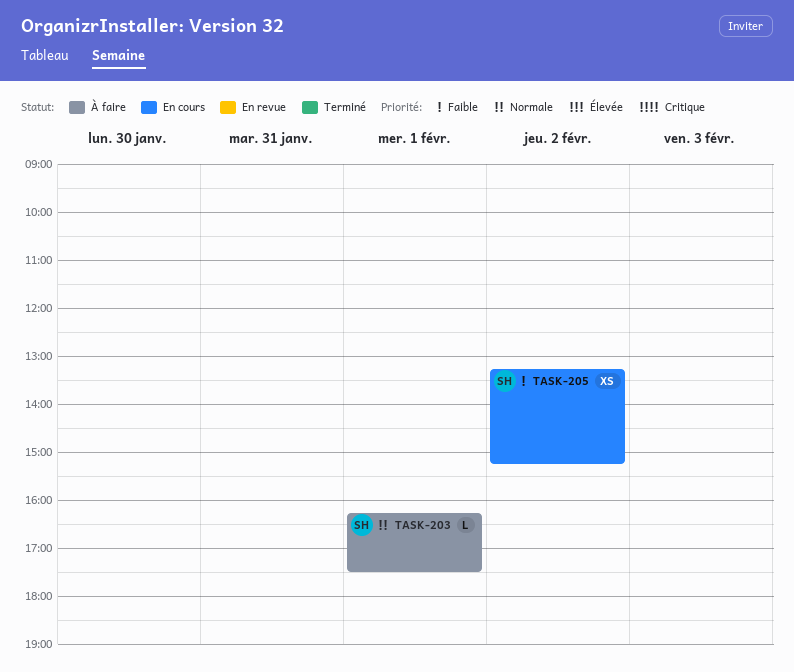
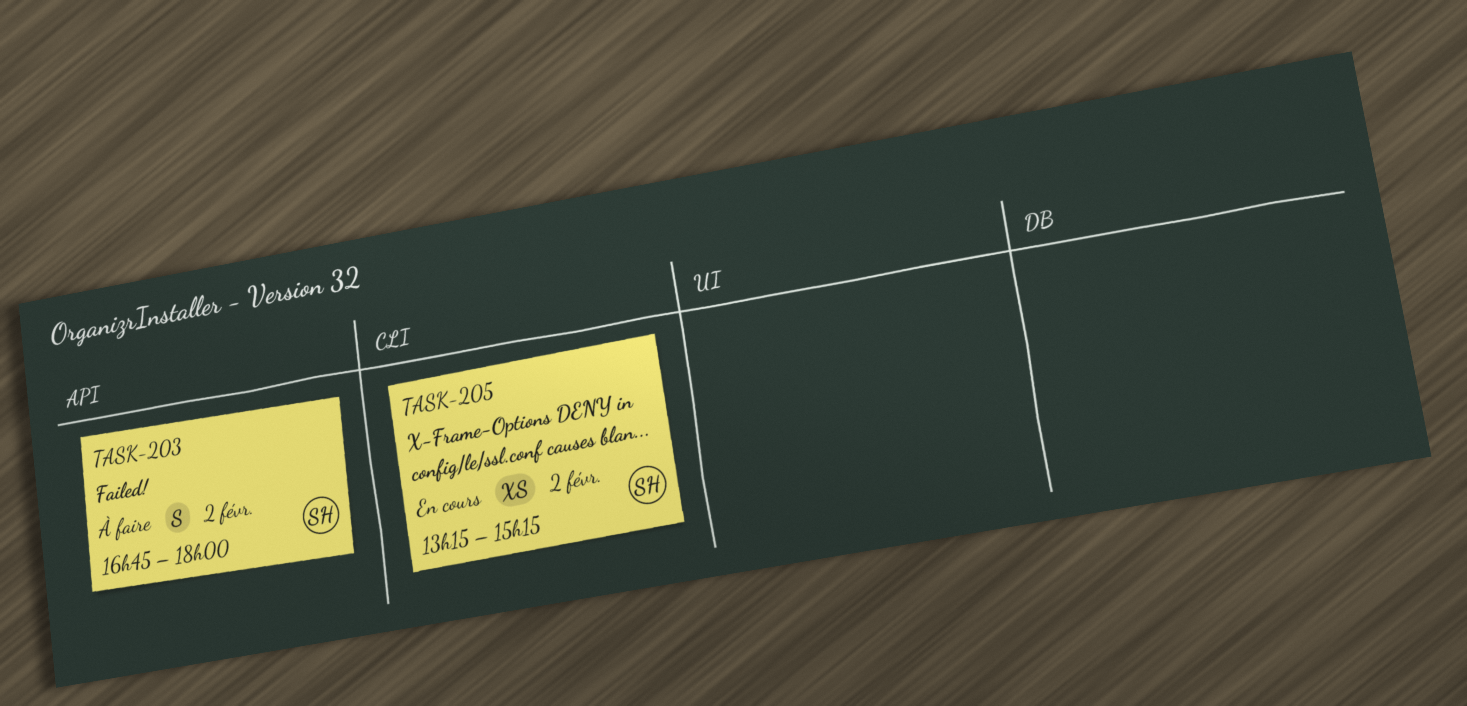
TASK-203, estimate: L -> S
TASK-203, day: Feb 1 -> Feb 2
TASK-203, begins: 16:15 -> 16:45
TASK-203, ends: 17:30 -> 18:00

